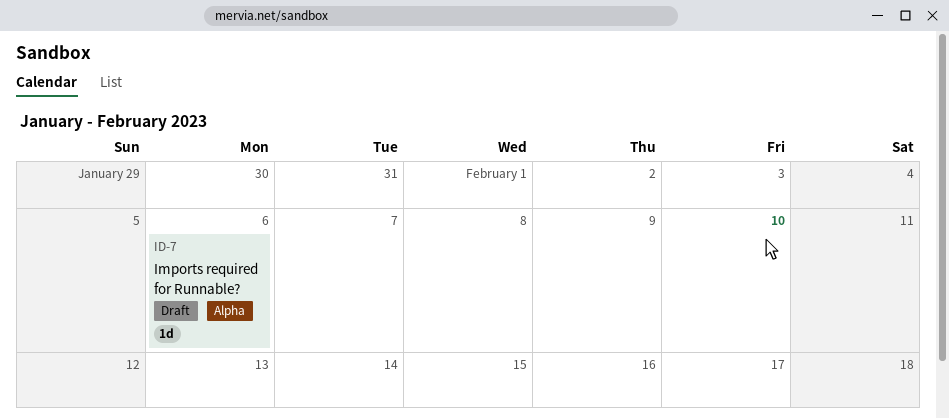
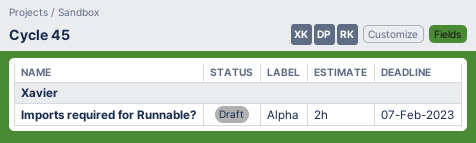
Imports required for Runnable?, estimate: 1d -> 2h
Imports required for Runnable?, due: Feb 6 -> Feb 7

